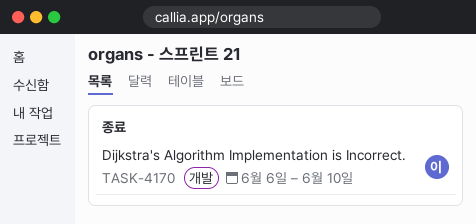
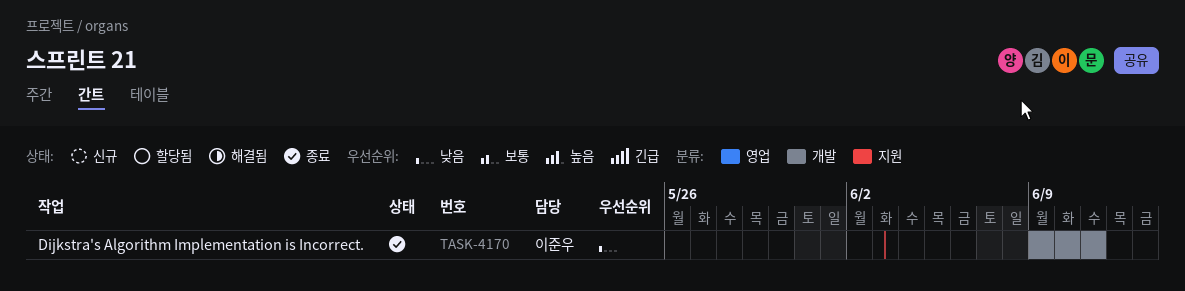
TASK-4170, start: Jun 6 -> Jun 9
TASK-4170, due: Jun 10 -> Jun 11

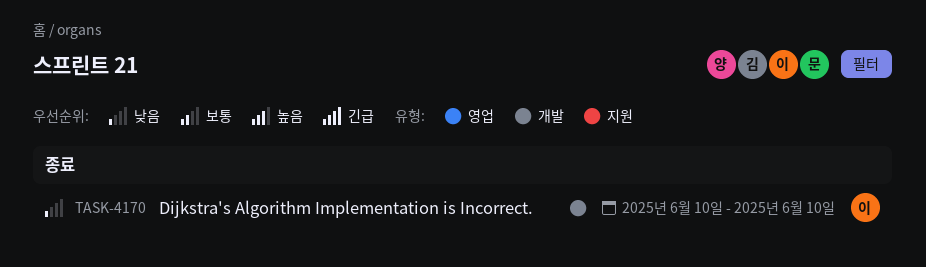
TASK-4170, start: Jun 9 -> Jun 10
TASK-4170, due: Jun 11 -> Jun 10

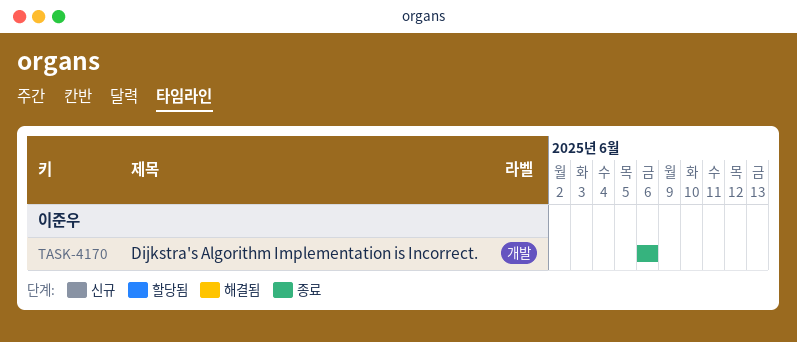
TASK-4170, start: Jun 10 -> Jun 6
TASK-4170, due: Jun 10 -> Jun 6

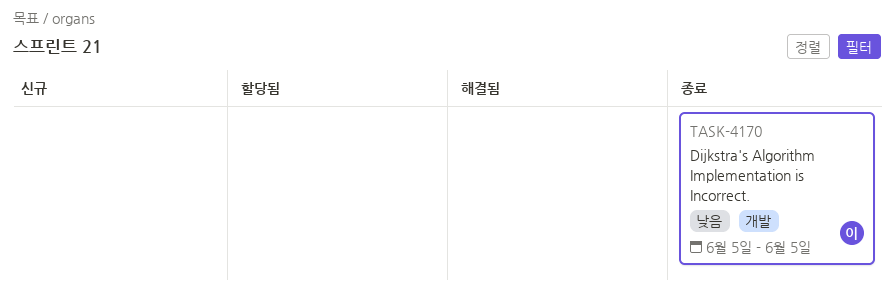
TASK-4170, start: Jun 6 -> Jun 5
TASK-4170, due: Jun 6 -> Jun 5

